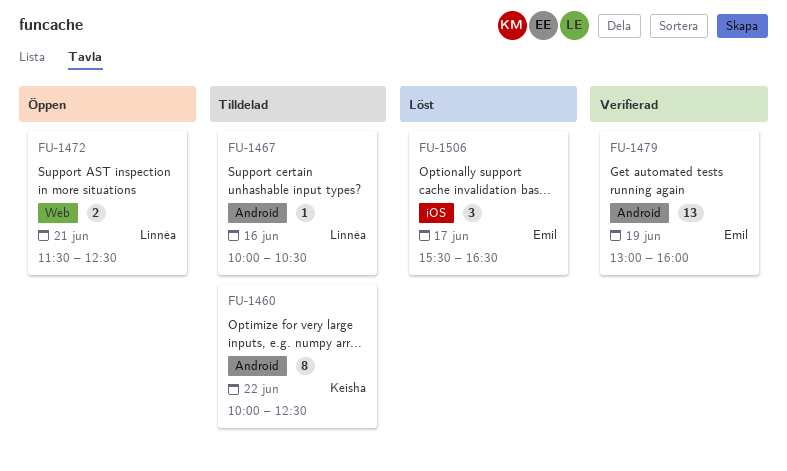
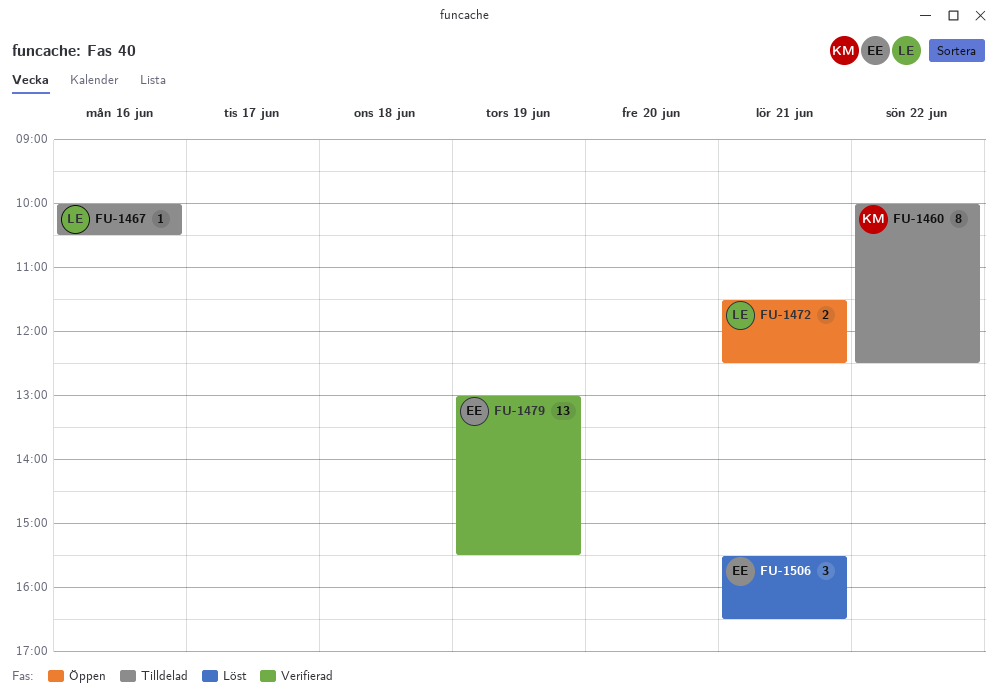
FU-1479, ends: 16:00 -> 15:30
FU-1506, day: Jun 17 -> Jun 21

